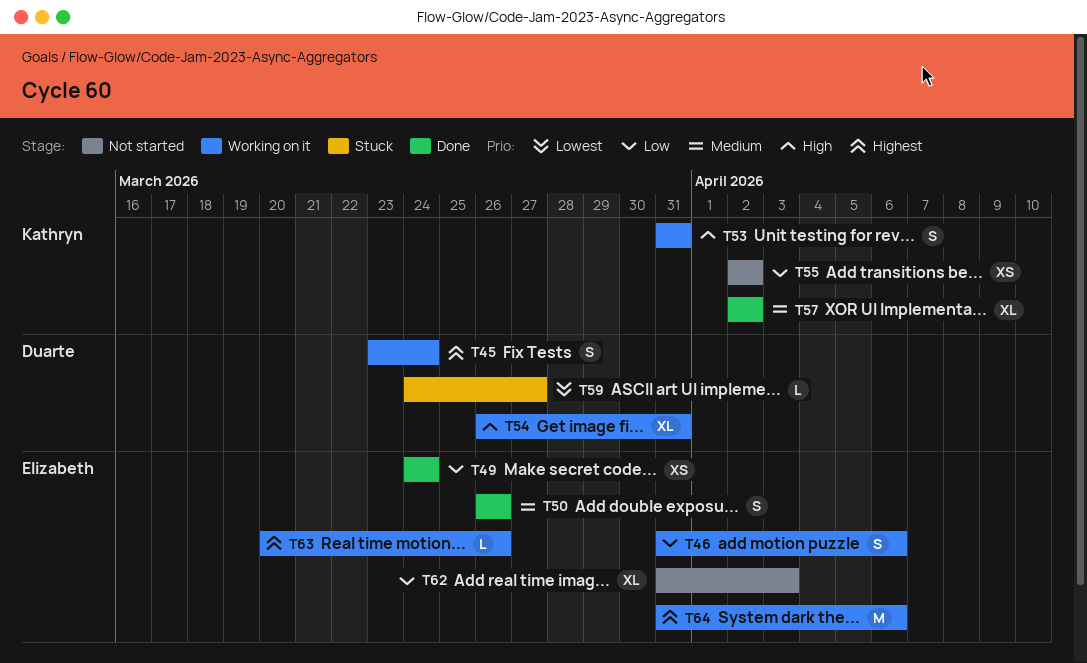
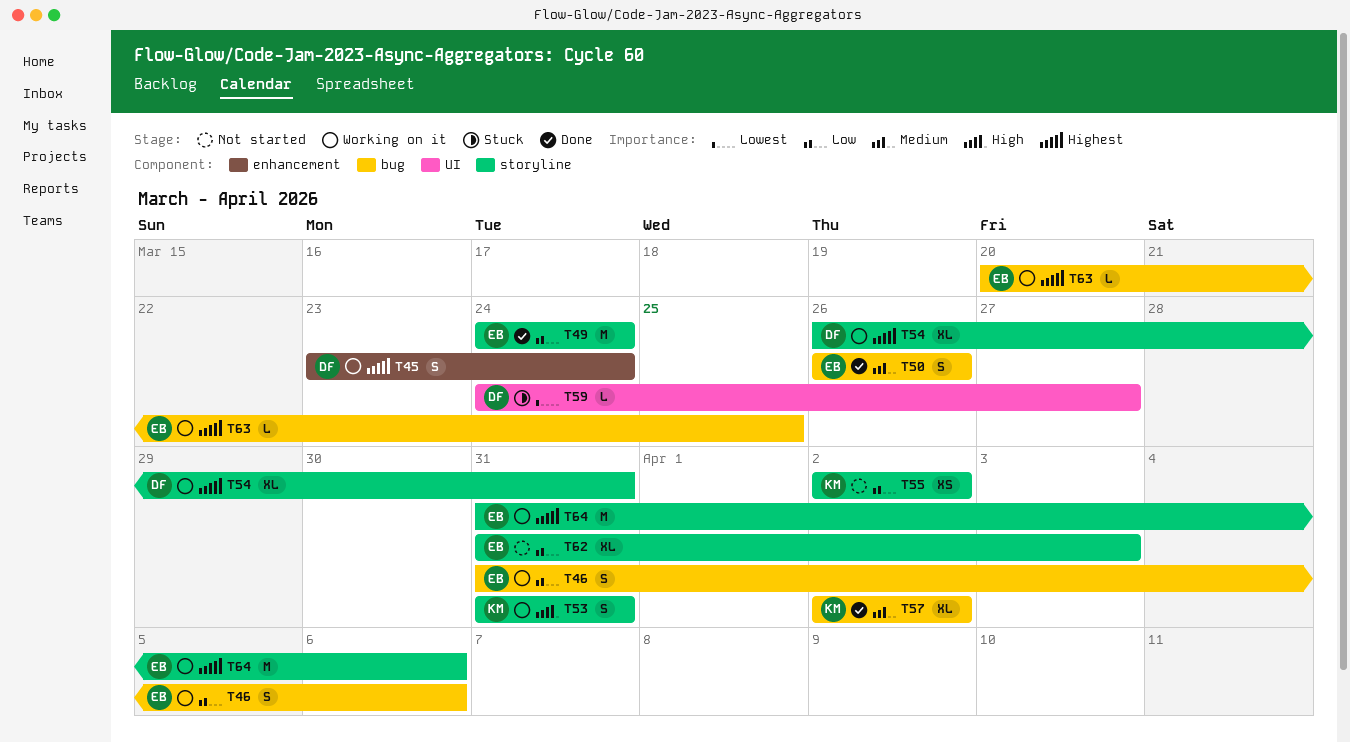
T49, estimate: XS -> M
T54, priority: High -> Highest
T63, due: Mar 26 -> Mar 25

